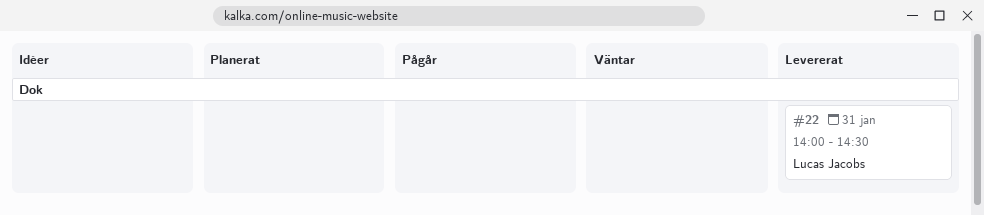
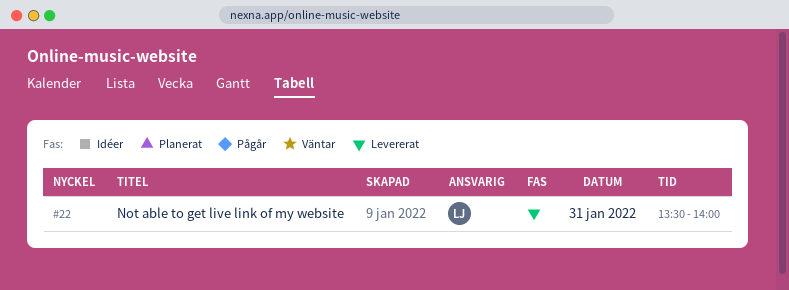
#22, begins: 14:00 -> 13:30
#22, ends: 14:30 -> 14:00

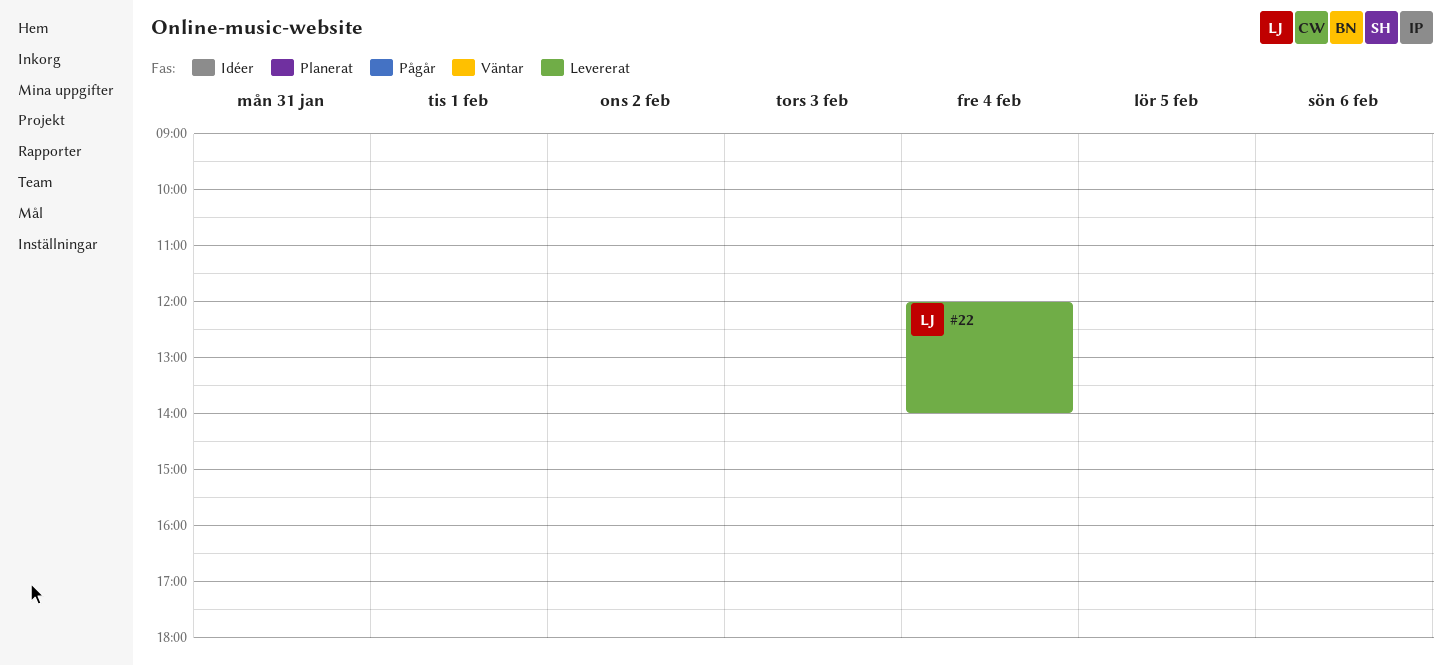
#22, day: Jan 31 -> Feb 4
#22, begins: 13:30 -> 12:00

